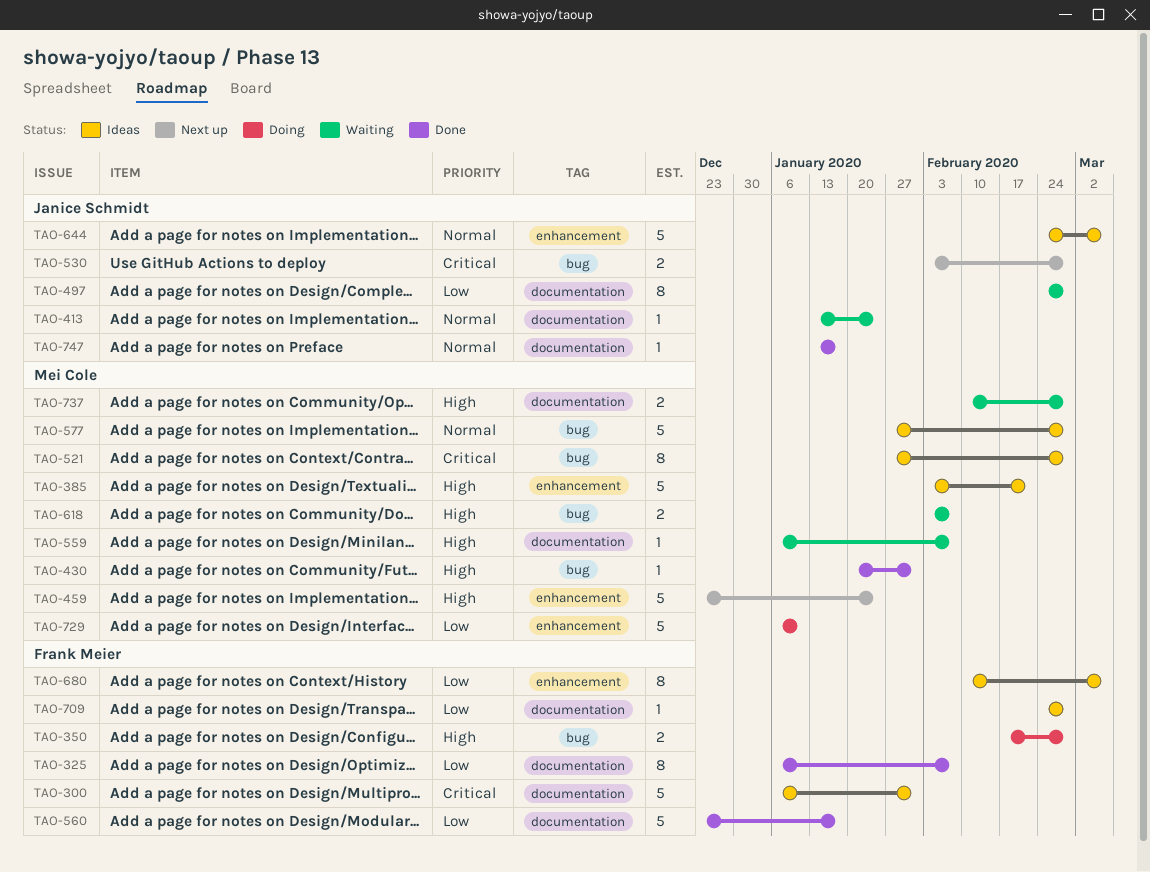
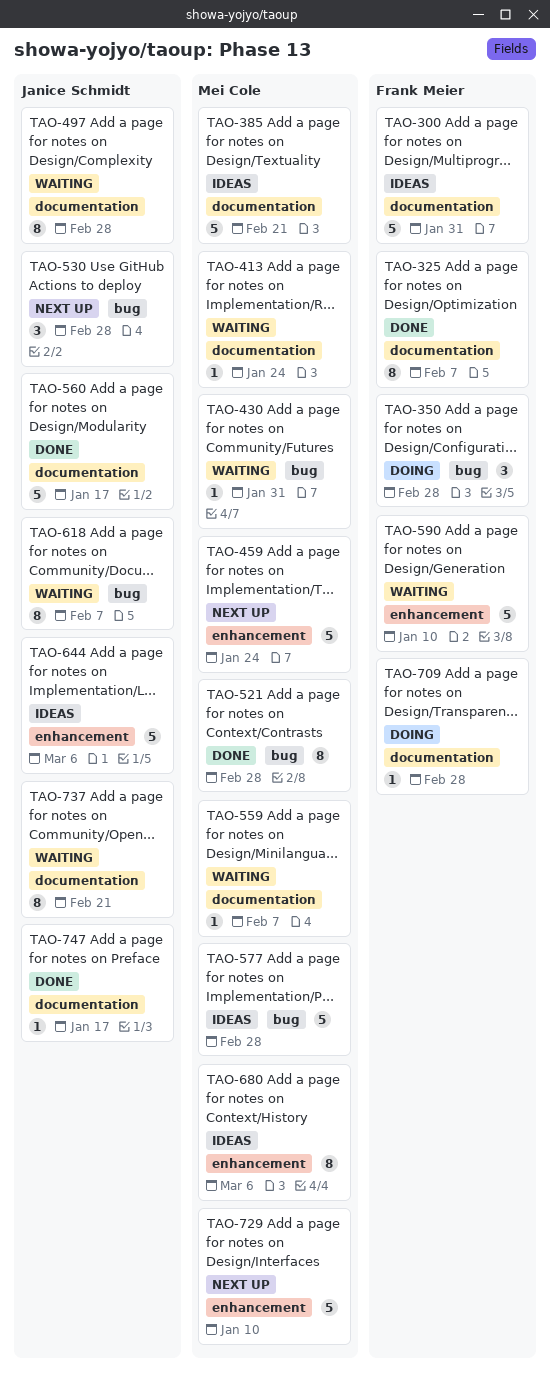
TAO-350, estimate: 2 -> 3
TAO-385, label: enhancement -> documentation
TAO-413, owner: Janice Schmidt -> Mei Cole
TAO-430, status: Done -> Waiting
TAO-521, status: Ideas -> Done
TAO-530, estimate: 2 -> 3
TAO-560, owner: Frank Meier -> Janice Schmidt
TAO-590: none -> present
TAO-618, owner: Mei Cole -> Janice Schmidt
TAO-618, estimate: 2 -> 8
TAO-680, owner: Frank Meier -> Mei Cole
TAO-709, status: Ideas -> Doing
TAO-729, status: Doing -> Next up
TAO-737, owner: Mei Cole -> Janice Schmidt
TAO-737, estimate: 2 -> 8
TAO-737, due: Feb 28 -> Feb 21

